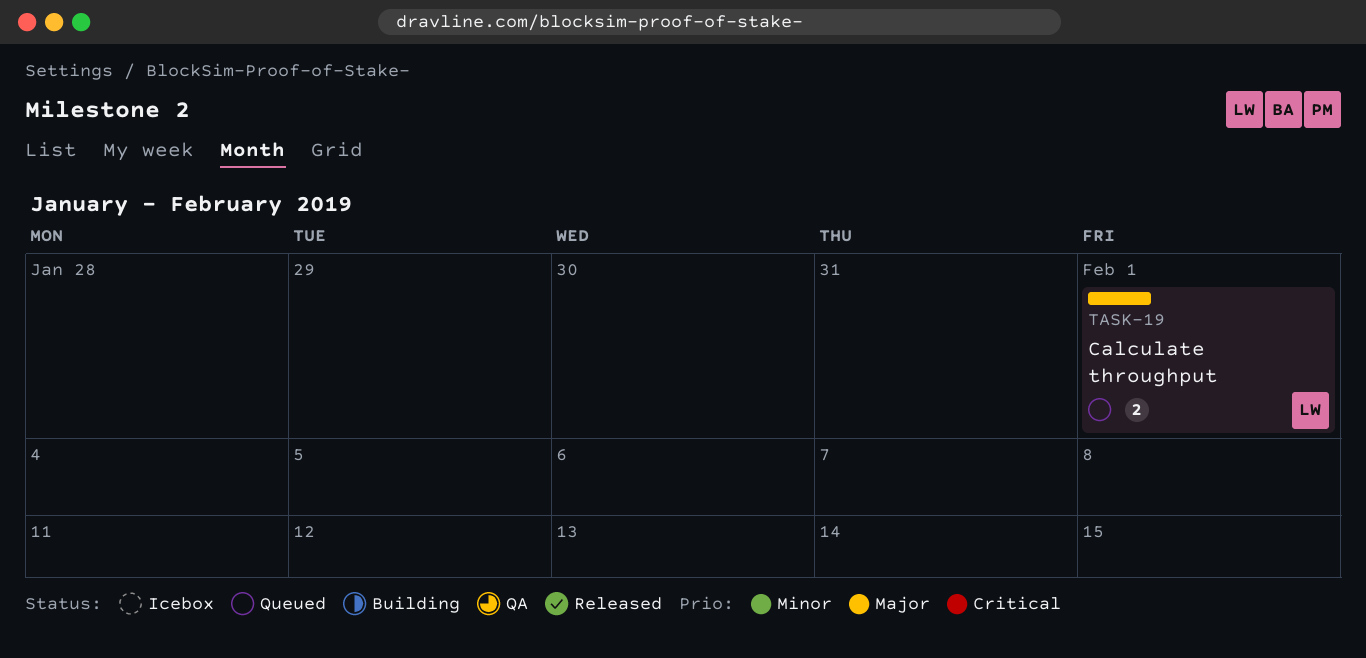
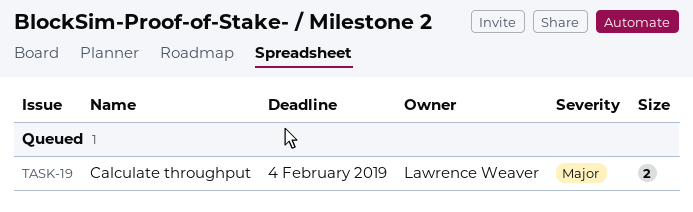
TASK-19, due: Feb 1 -> Feb 4

